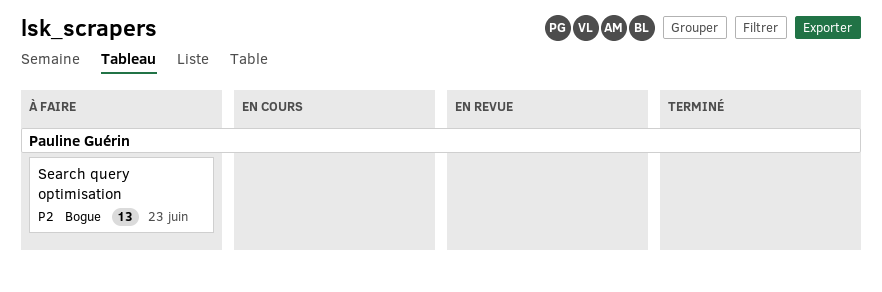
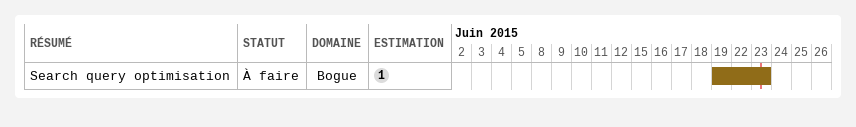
Search query optimisation, estimate: 13 -> 1

